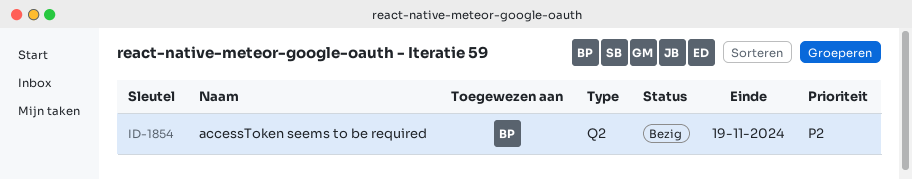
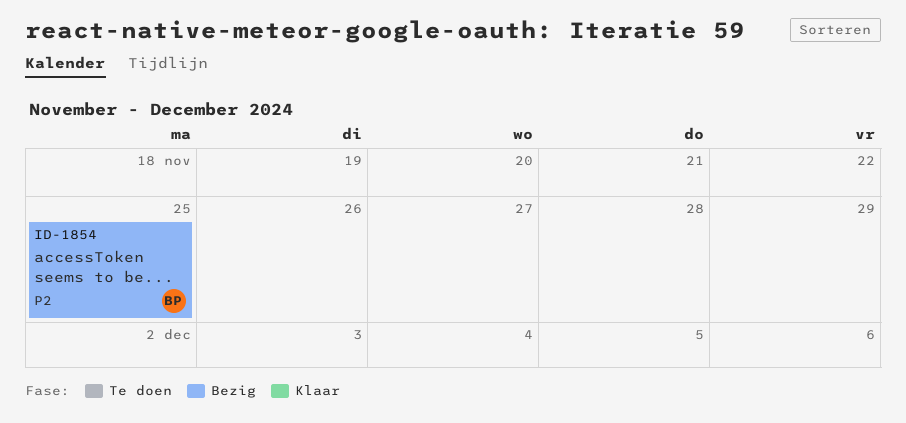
ID-1854, due: Nov 19 -> Nov 25

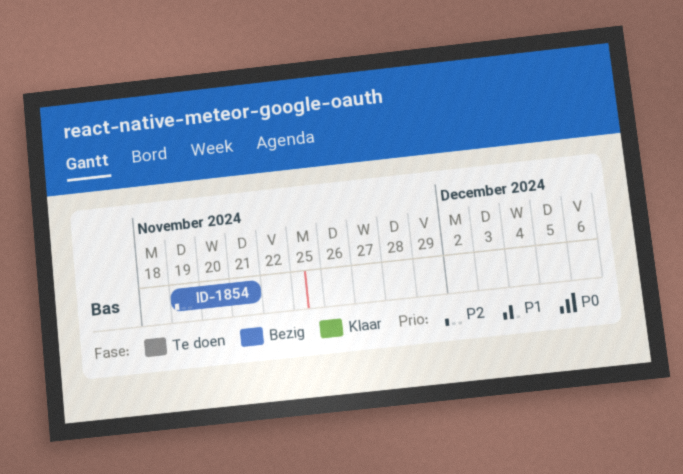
ID-1854, due: Nov 25 -> Nov 21

